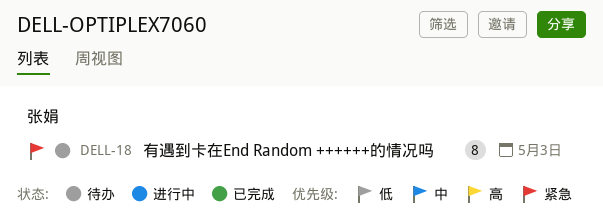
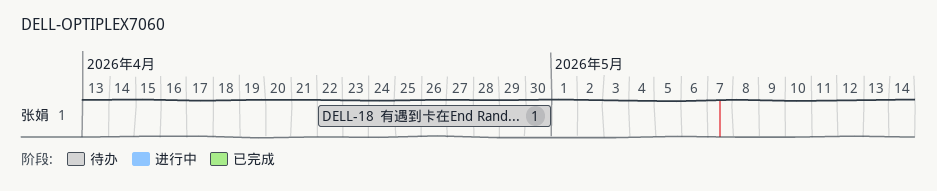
DELL-18, estimate: 8 -> 1
DELL-18, due: May 3 -> Apr 30

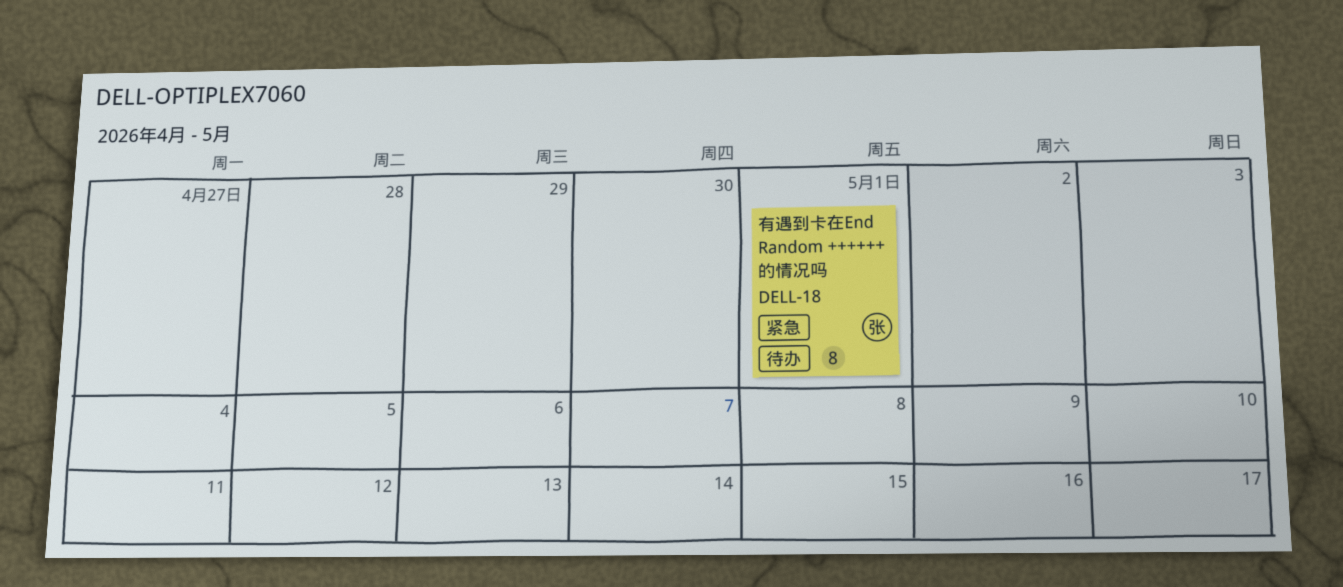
DELL-18, estimate: 1 -> 8
DELL-18, due: Apr 30 -> May 1

